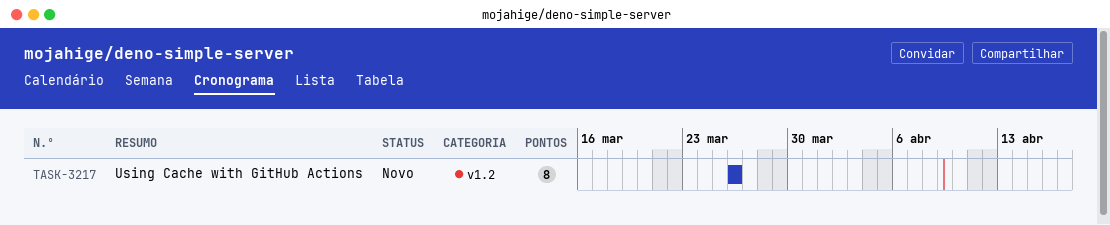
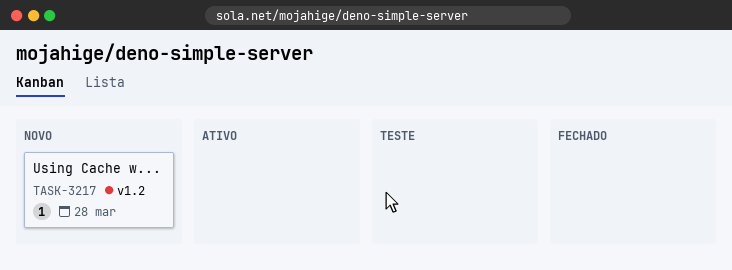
TASK-3217, estimate: 8 -> 1
TASK-3217, due: Mar 26 -> Mar 28

